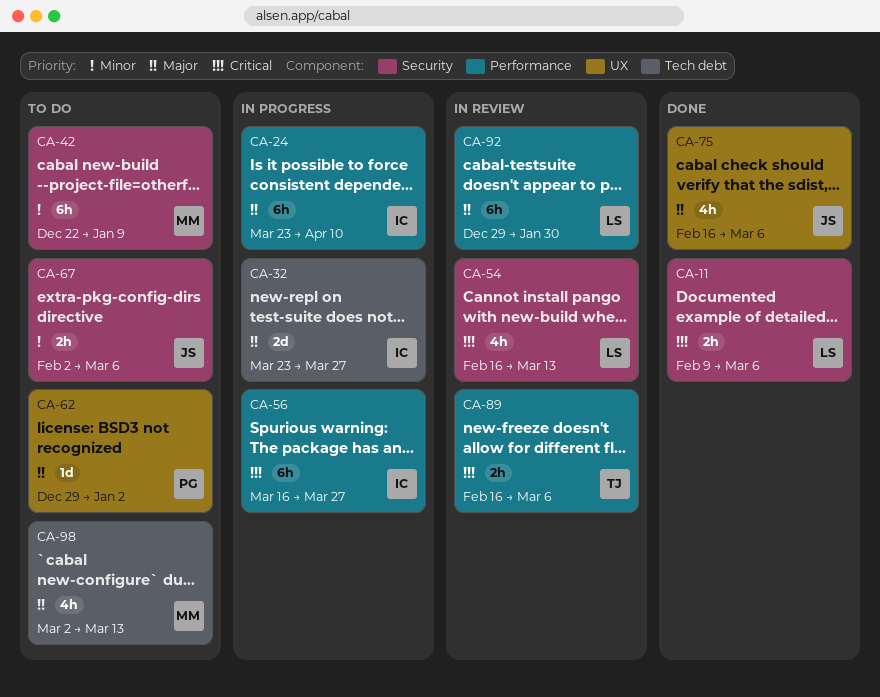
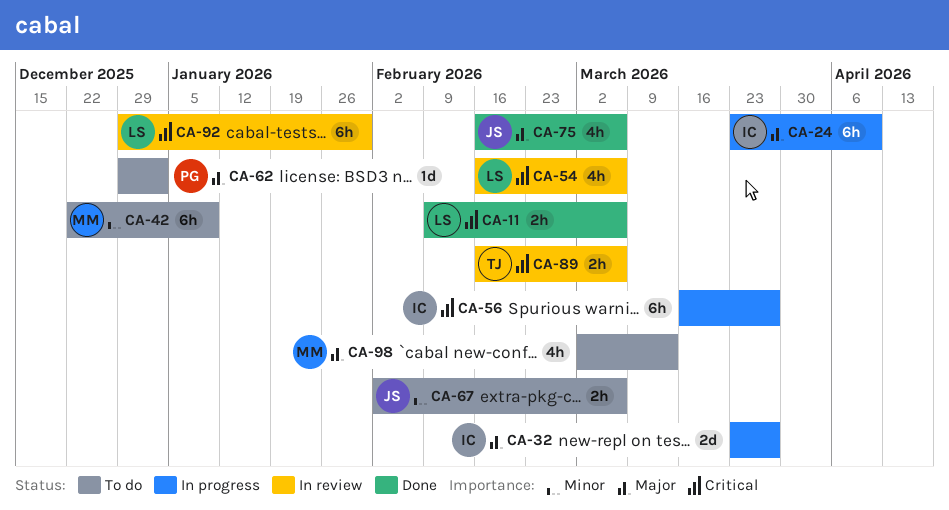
CA-54, due: Mar 13 -> Mar 6
CA-92, priority: Major -> Critical

